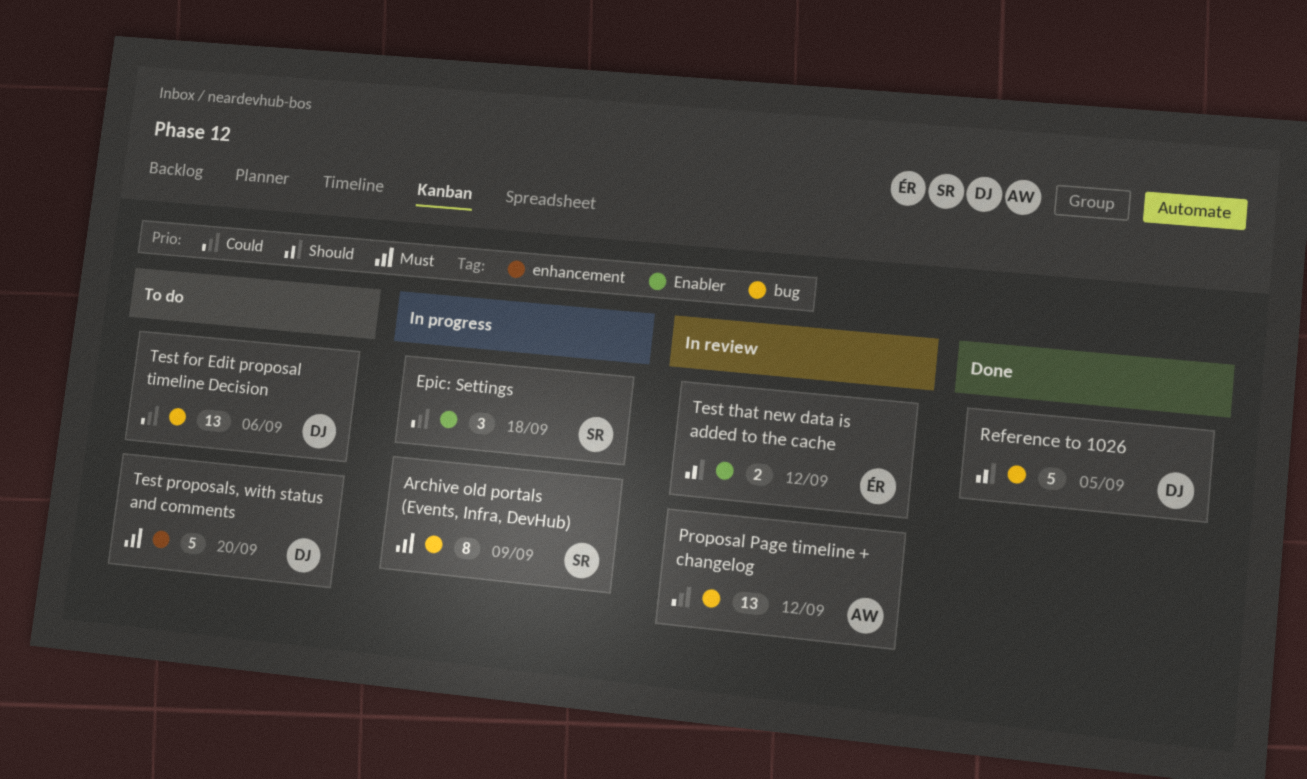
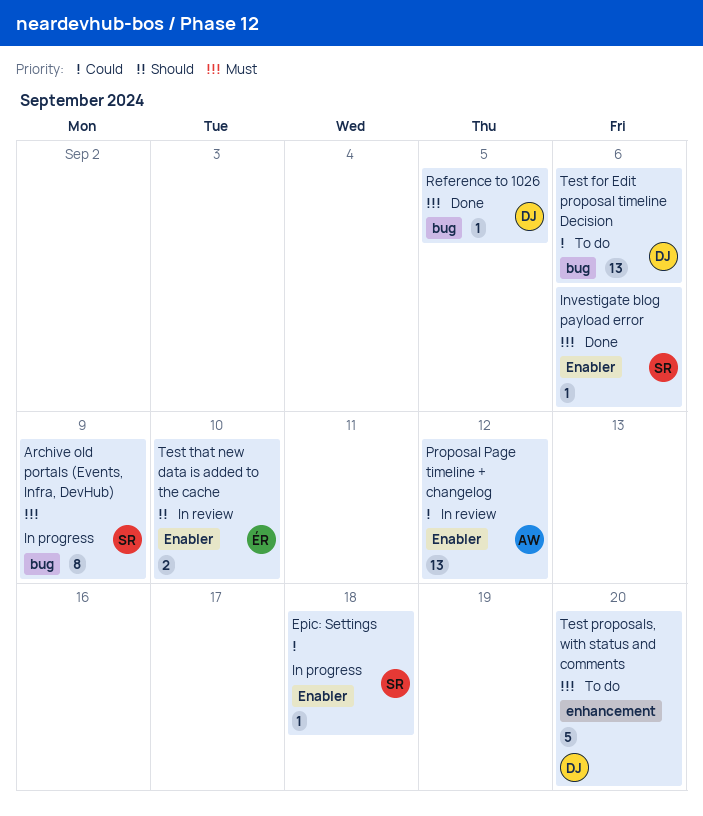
Epic: Settings, estimate: 3 -> 1
Investigate blog payload error: none -> present
Proposal Page timeline + changelog, label: bug -> Enabler
Reference to 1026, priority: Should -> Must
Reference to 1026, estimate: 5 -> 1
Test that new data is added to the cache, due: Sep 12 -> Sep 10

